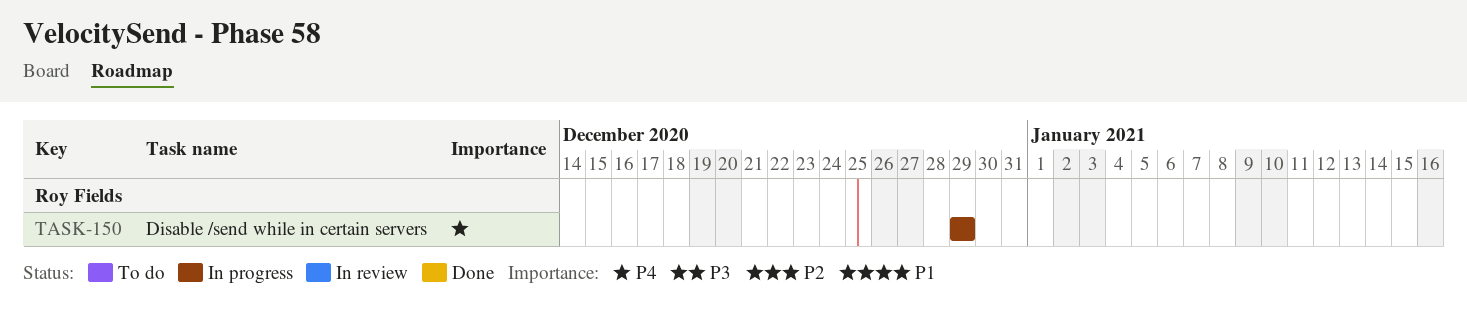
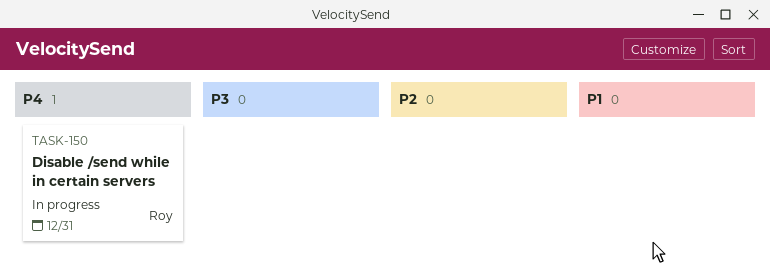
TASK-150, due: Dec 29 -> Dec 31

